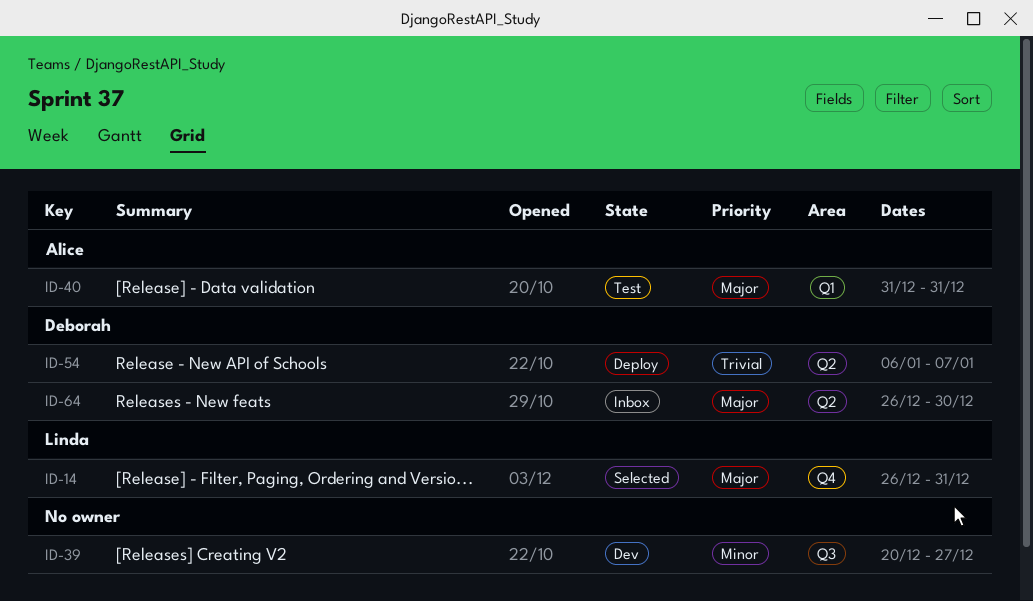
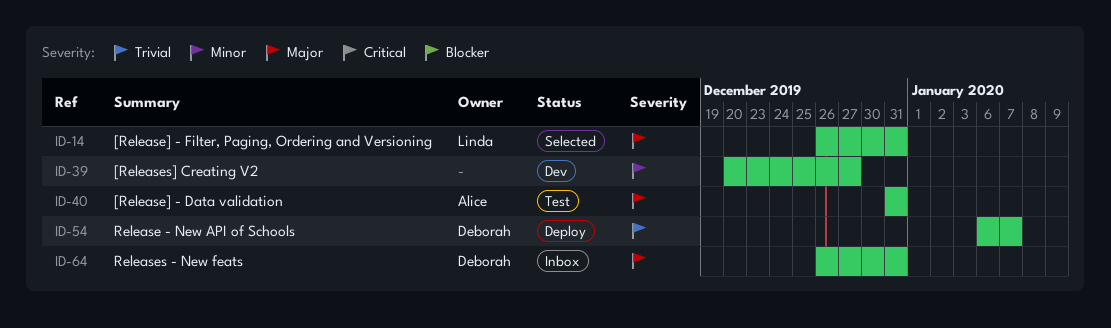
ID-64, due: Dec 30 -> Dec 31

